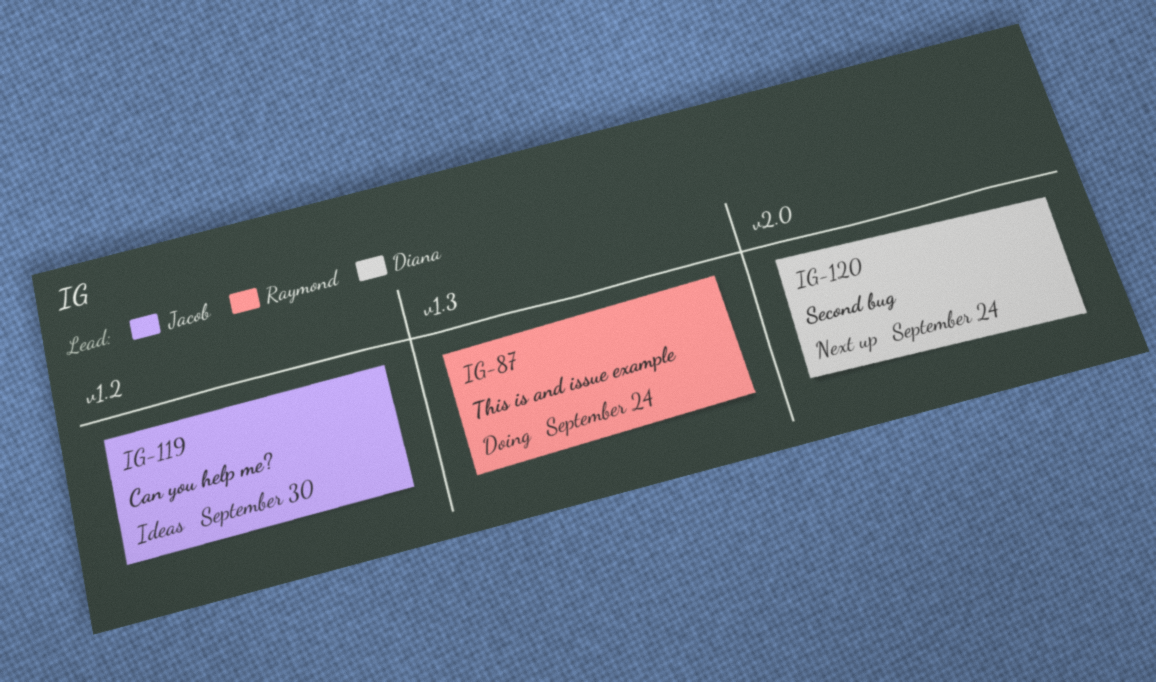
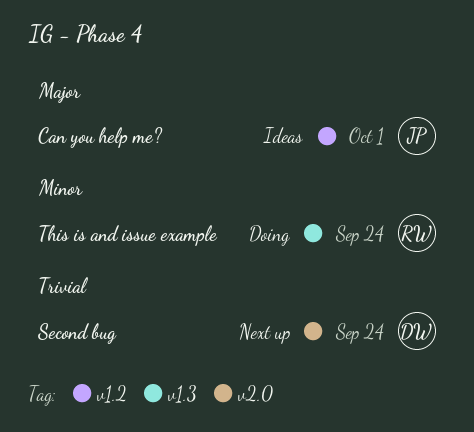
Can you help me?, due: Sep 30 -> Oct 1

